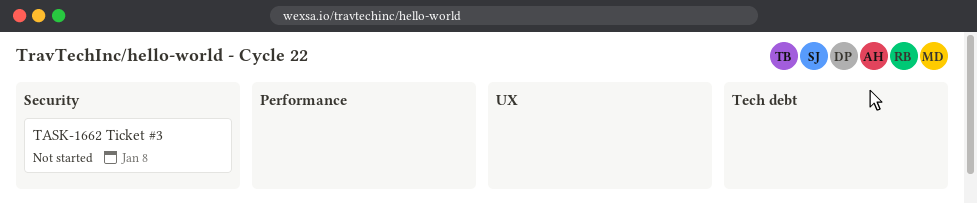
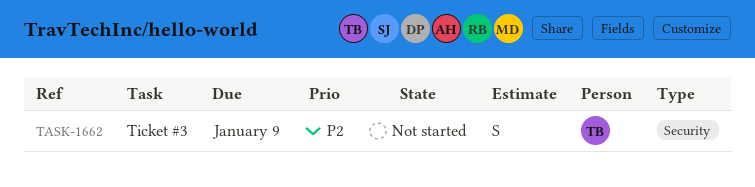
TASK-1662, due: Jan 8 -> Jan 9

